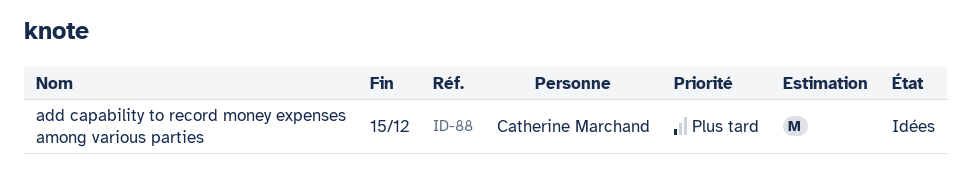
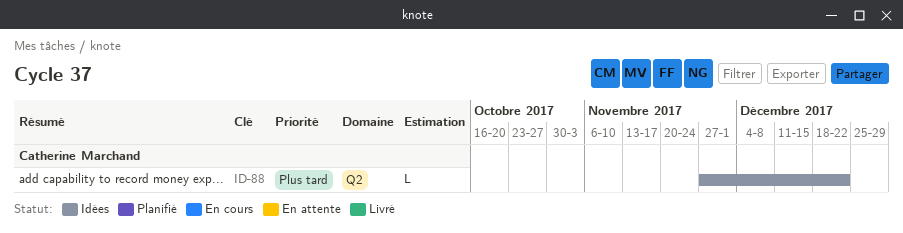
ID-88, estimate: M -> L
ID-88, due: Dec 15 -> Dec 22

